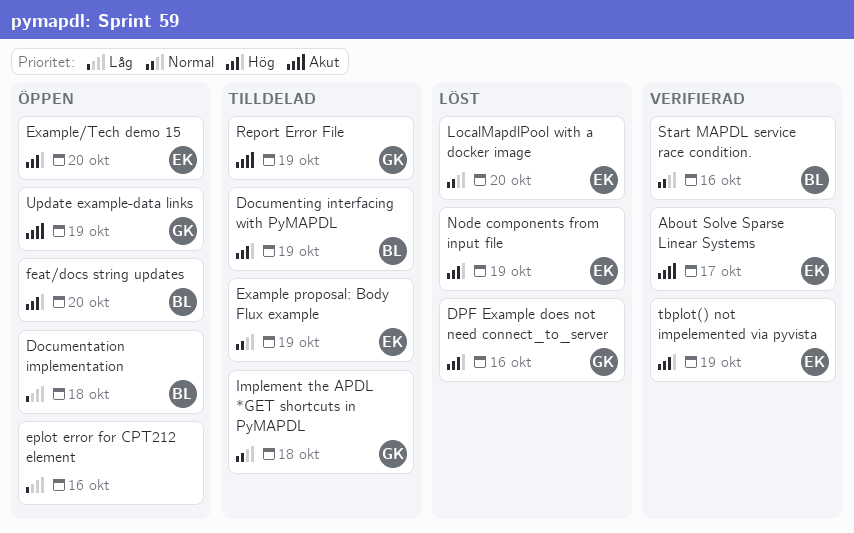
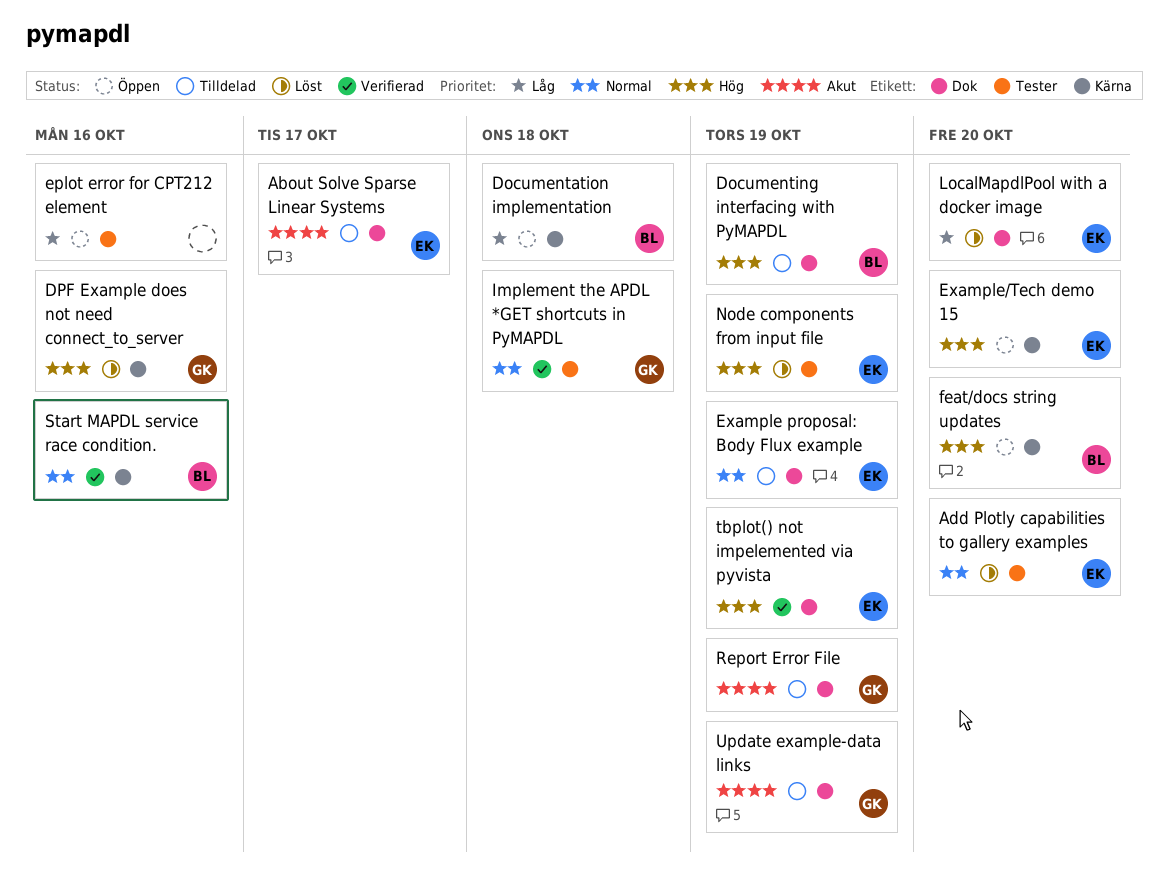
About Solve Sparse Linear Systems, status: Verifierad -> Tilldelad
Add Plotly capabilities to gallery examples: none -> present
Implement the APDL *GET shortcuts in PyMAPDL, status: Tilldelad -> Verifierad
LocalMapdlPool with a docker image, priority: Normal -> Låg
Update example-data links, status: Öppen -> Tilldelad

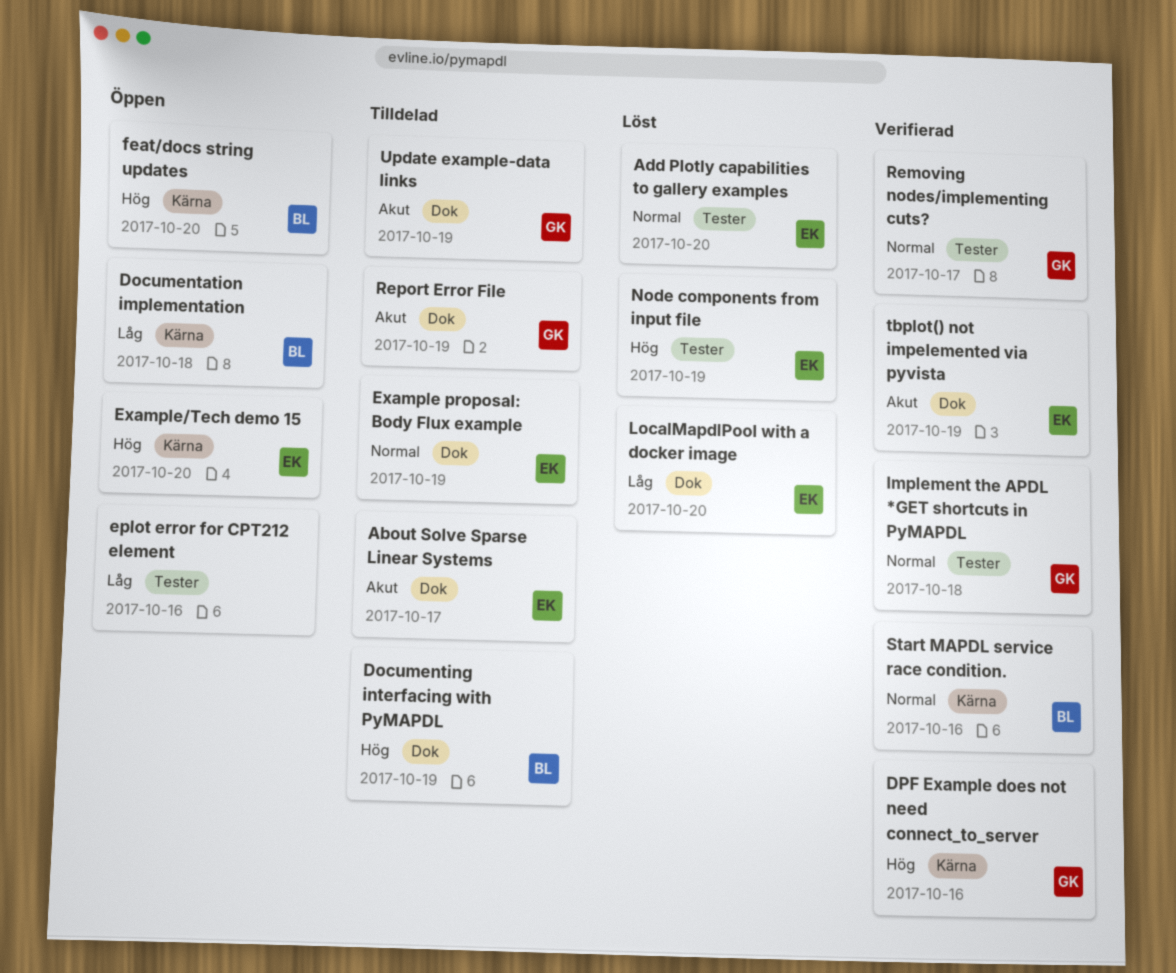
DPF Example does not need connect_to_server, status: Löst -> Verifierad
Removing nodes/implementing cuts?: none -> present
tbplot() not impelemented via pyvista, priority: Hög -> Akut

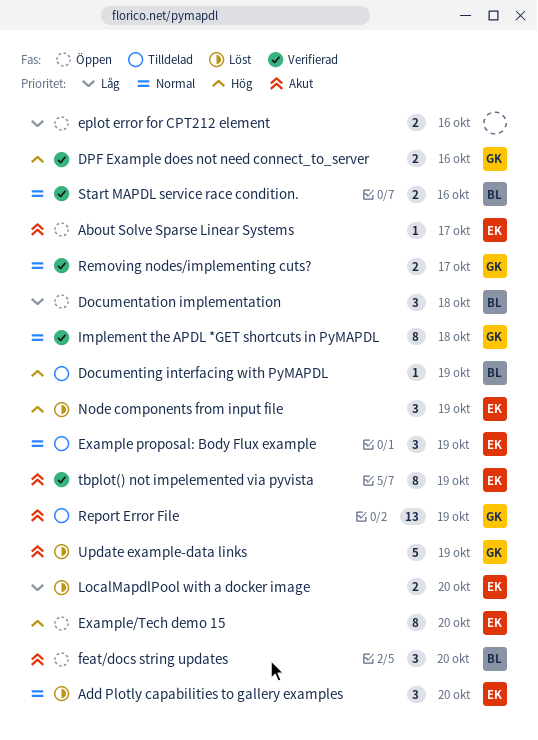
About Solve Sparse Linear Systems, status: Tilldelad -> Öppen
feat/docs string updates, priority: Hög -> Akut
Update example-data links, status: Tilldelad -> Löst

